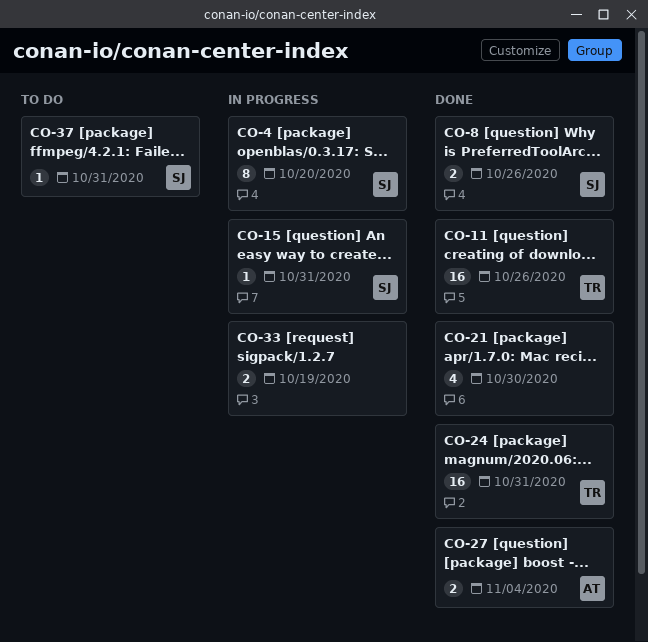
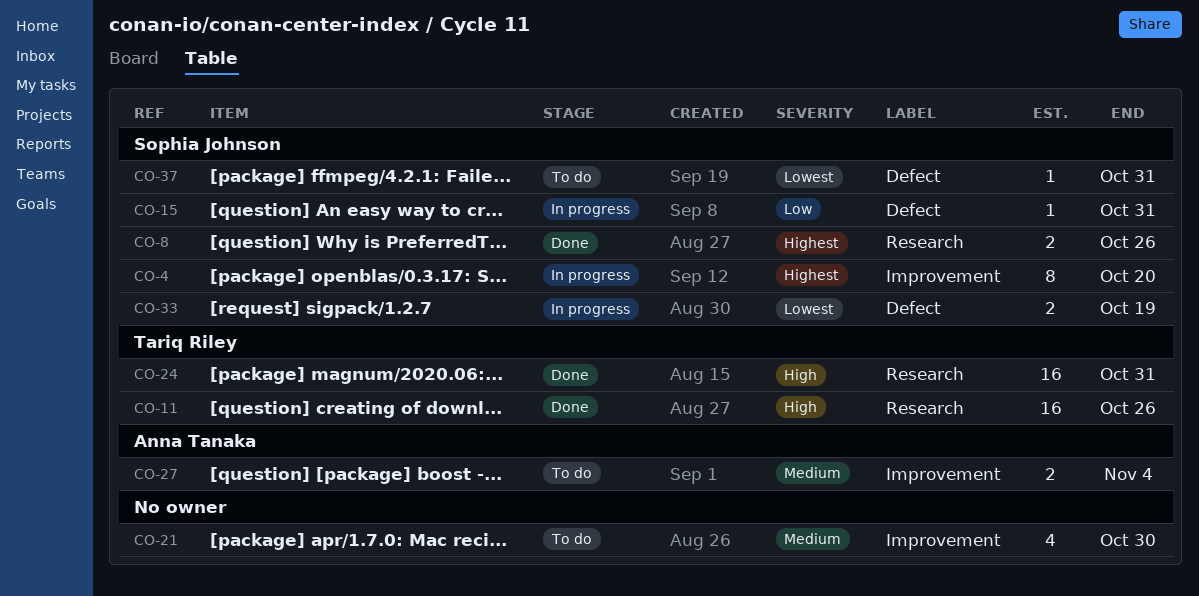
CO-21, status: Done -> To do
CO-27, status: Done -> To do
CO-33, owner: none -> Sophia Johnson

